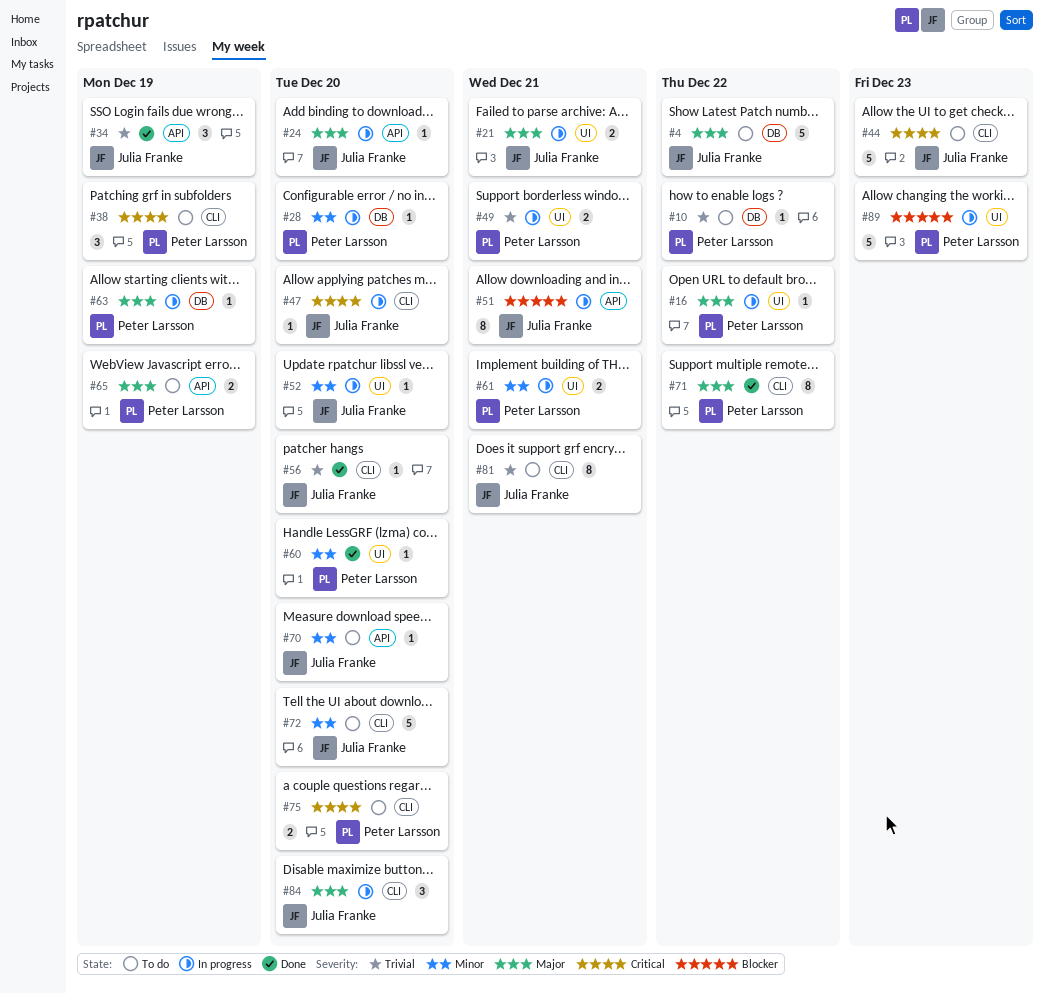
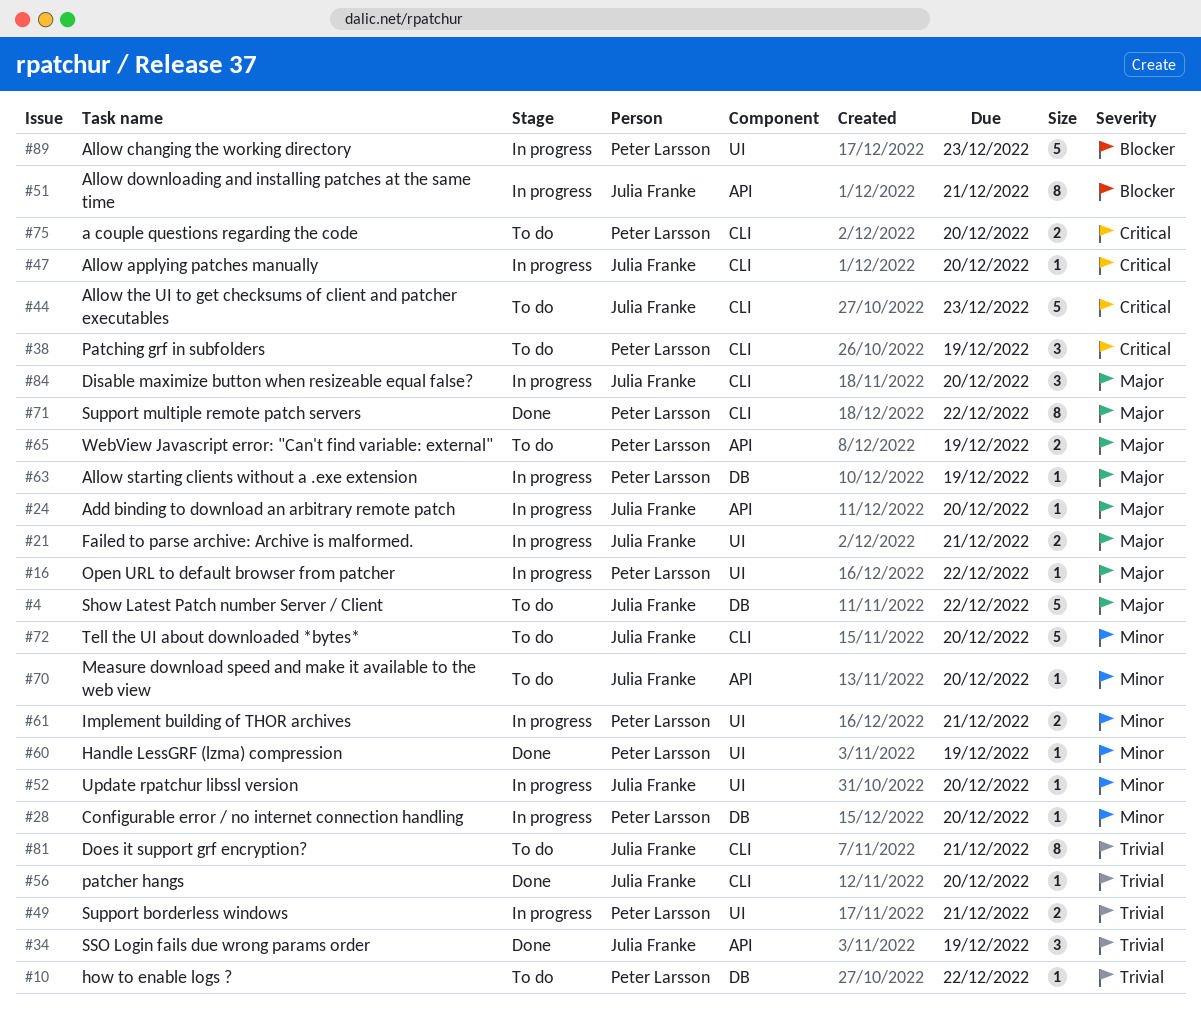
#60, due: Dec 20 -> Dec 19

